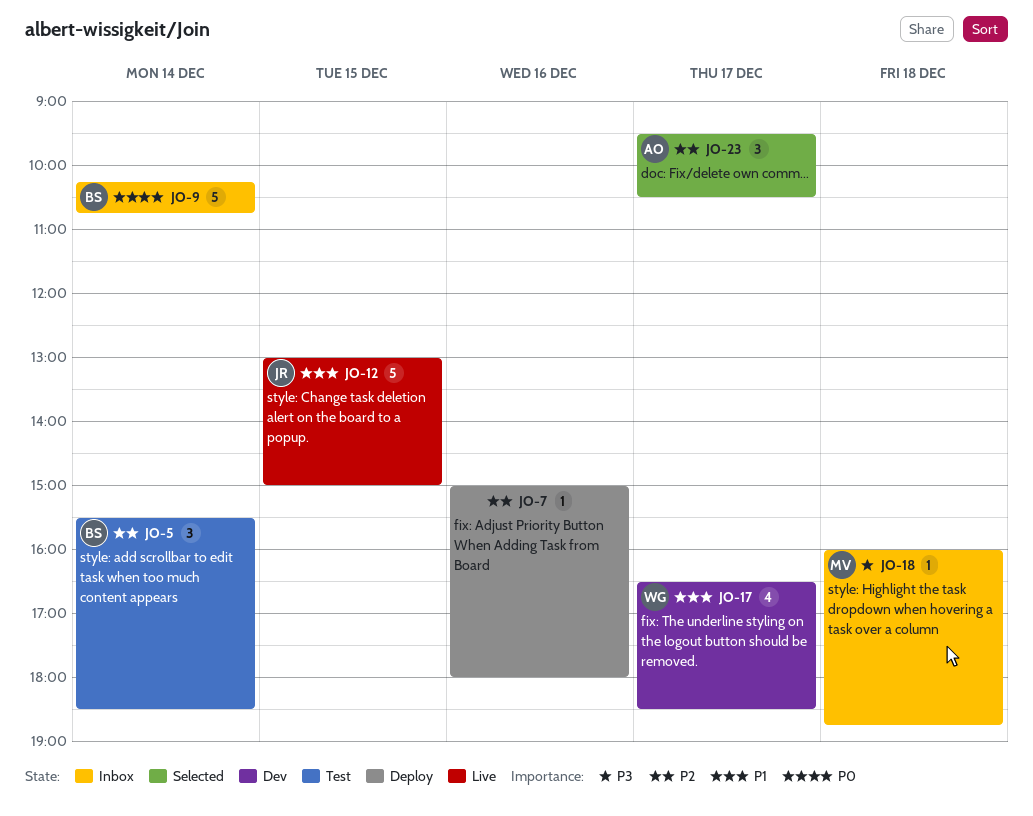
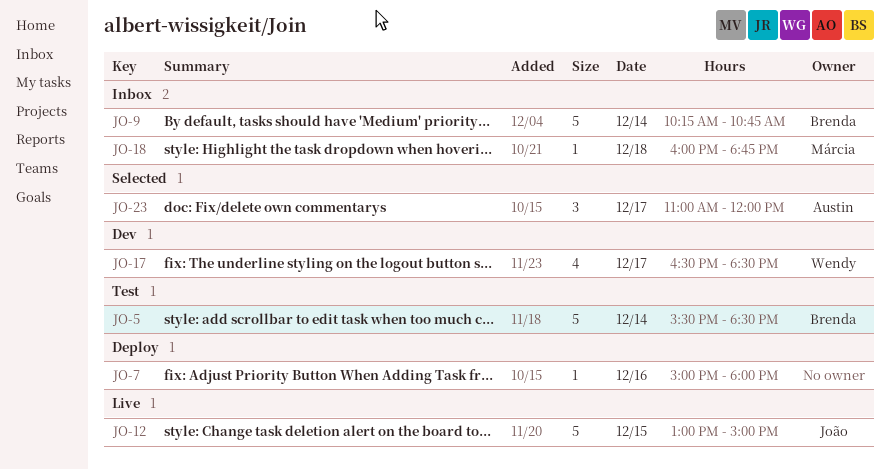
JO-5, estimate: 3 -> 5
JO-23, begins: 09:30 -> 11:00
JO-23, ends: 10:30 -> 12:00

